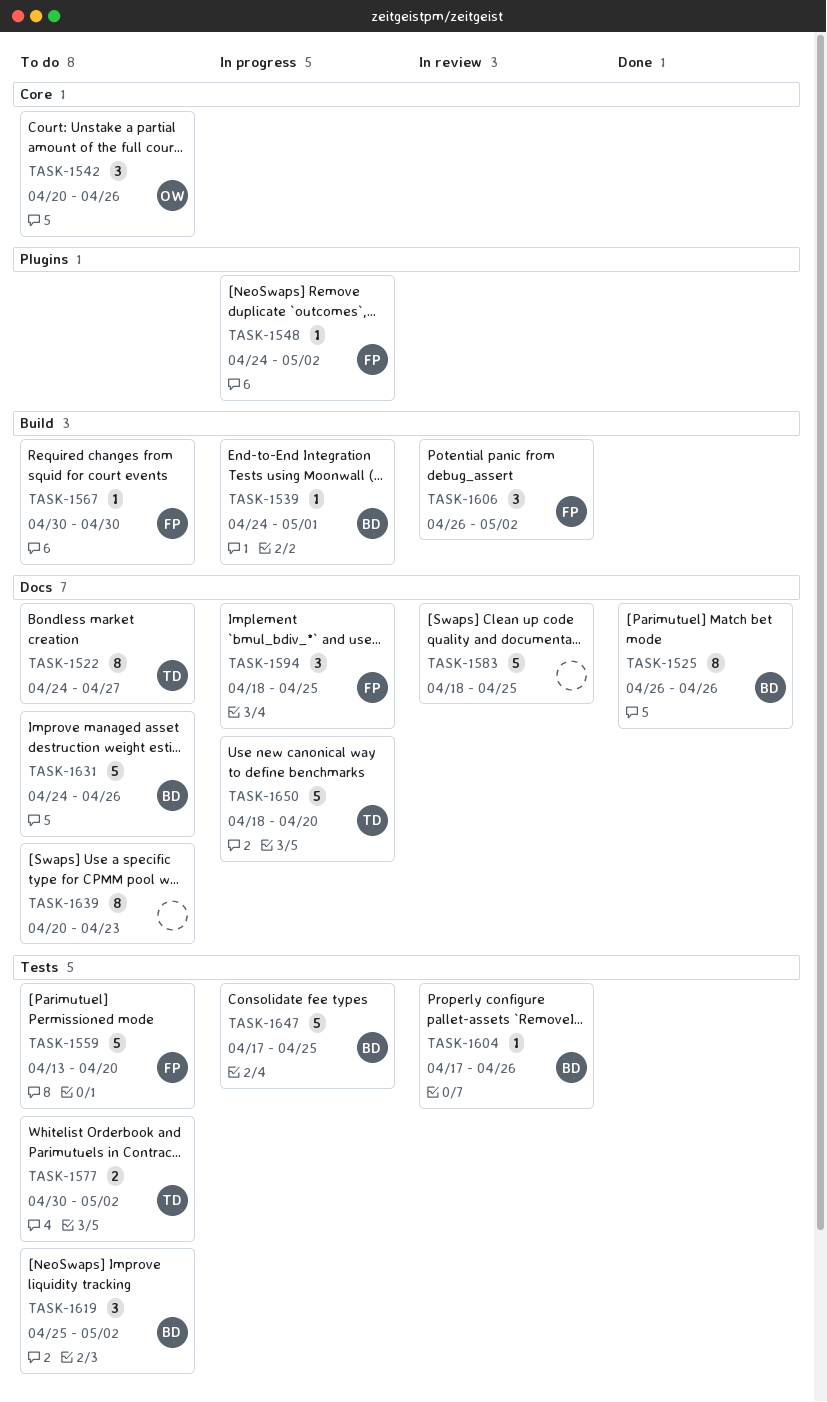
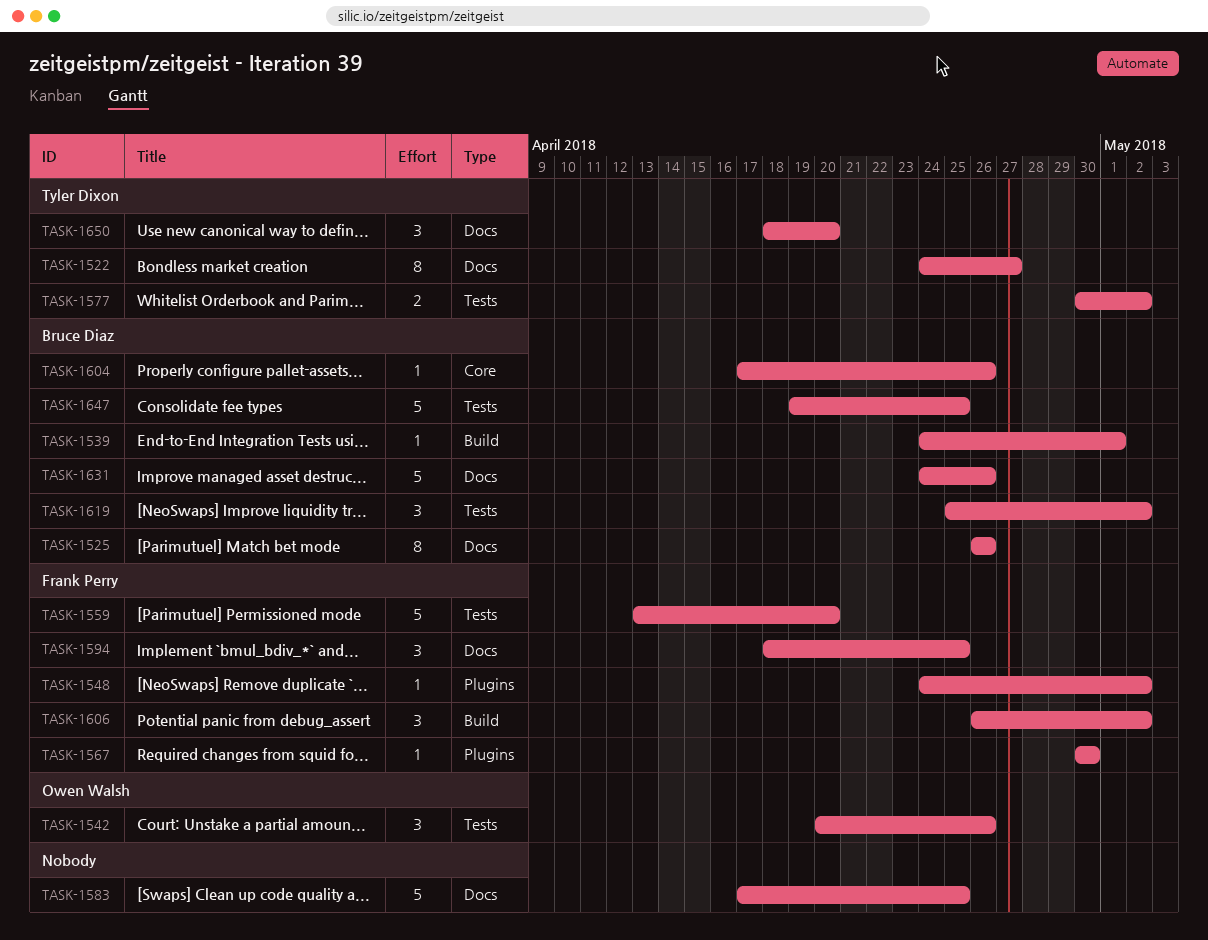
TASK-1542, label: Core -> Tests
TASK-1567, label: Build -> Plugins
TASK-1583, start: Apr 18 -> Apr 17
TASK-1604, label: Tests -> Core
TASK-1639: present -> none
TASK-1647, start: Apr 17 -> Apr 19
TASK-1650, estimate: 5 -> 3

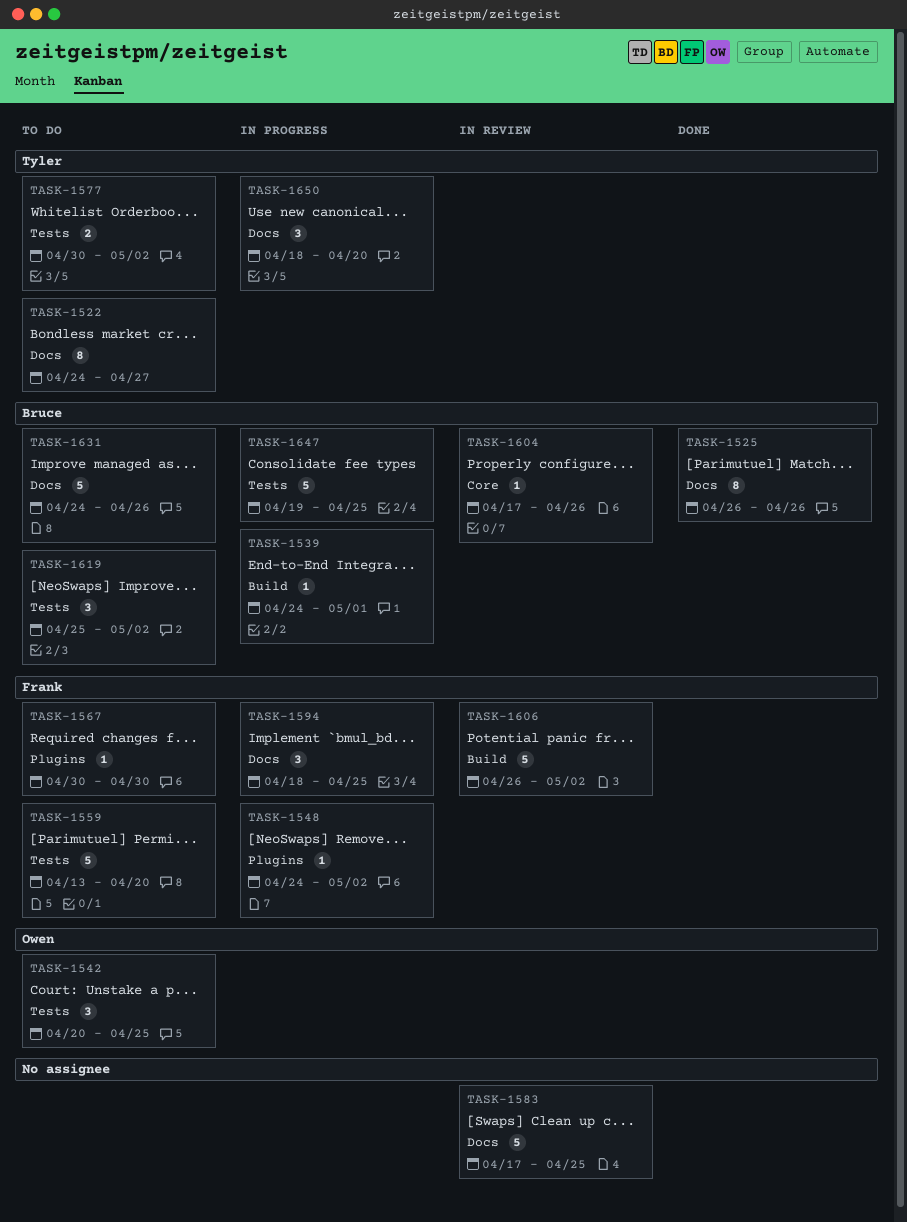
TASK-1542, due: Apr 26 -> Apr 25
TASK-1606, estimate: 3 -> 5

